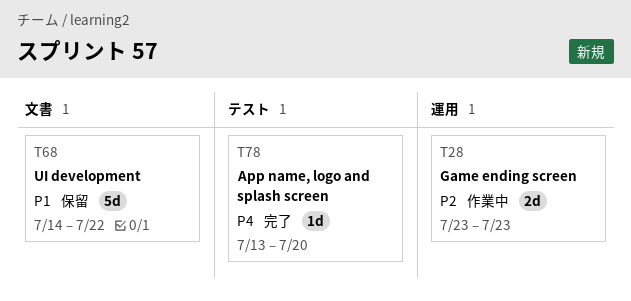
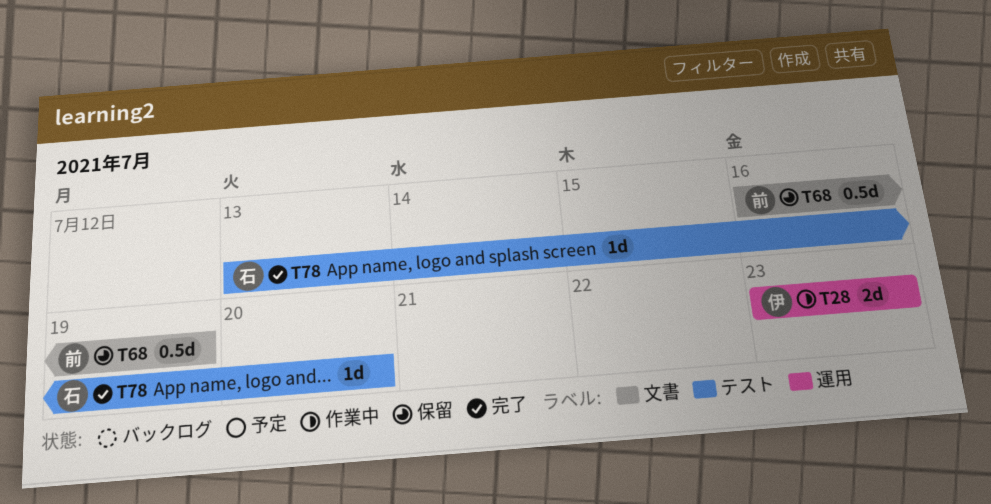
T68, estimate: 5d -> 0.5d
T68, start: Jul 14 -> Jul 16
T68, due: Jul 22 -> Jul 19

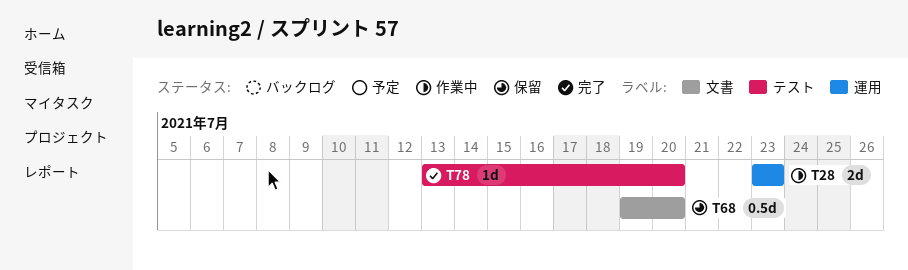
T68, start: Jul 16 -> Jul 19
T68, due: Jul 19 -> Jul 20

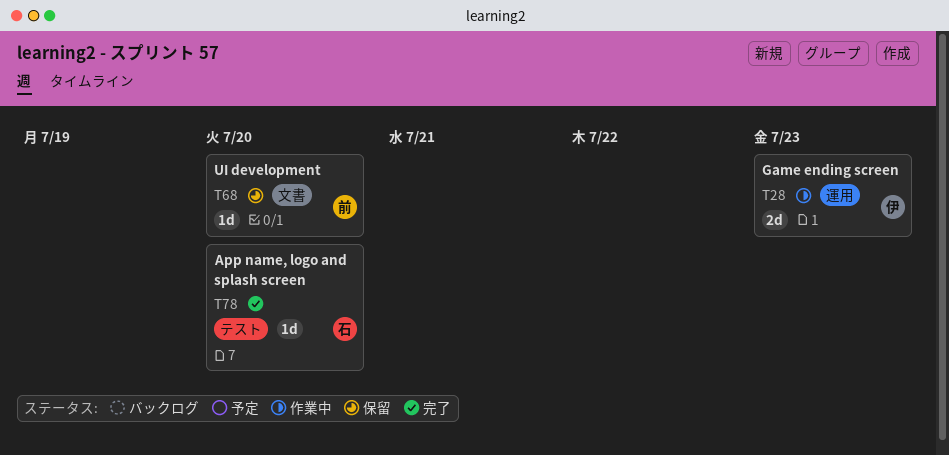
T68, estimate: 0.5d -> 1d

